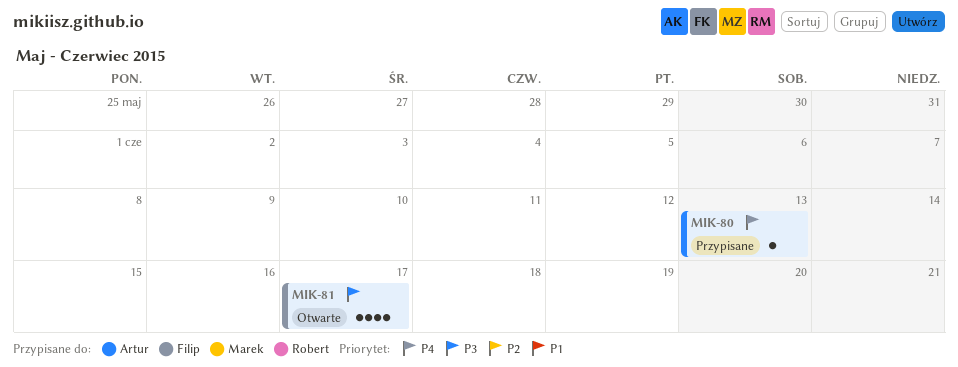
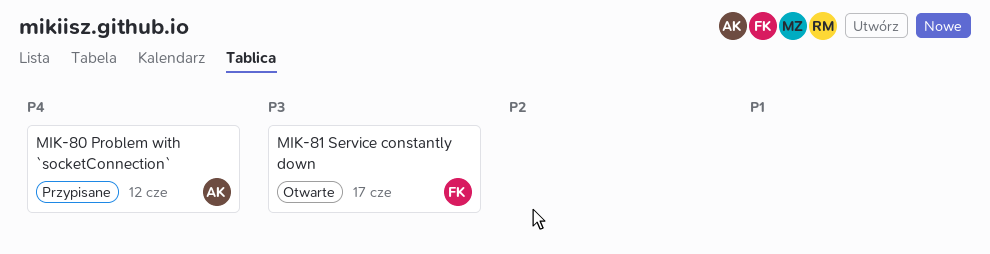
MIK-80, due: Jun 13 -> Jun 12

